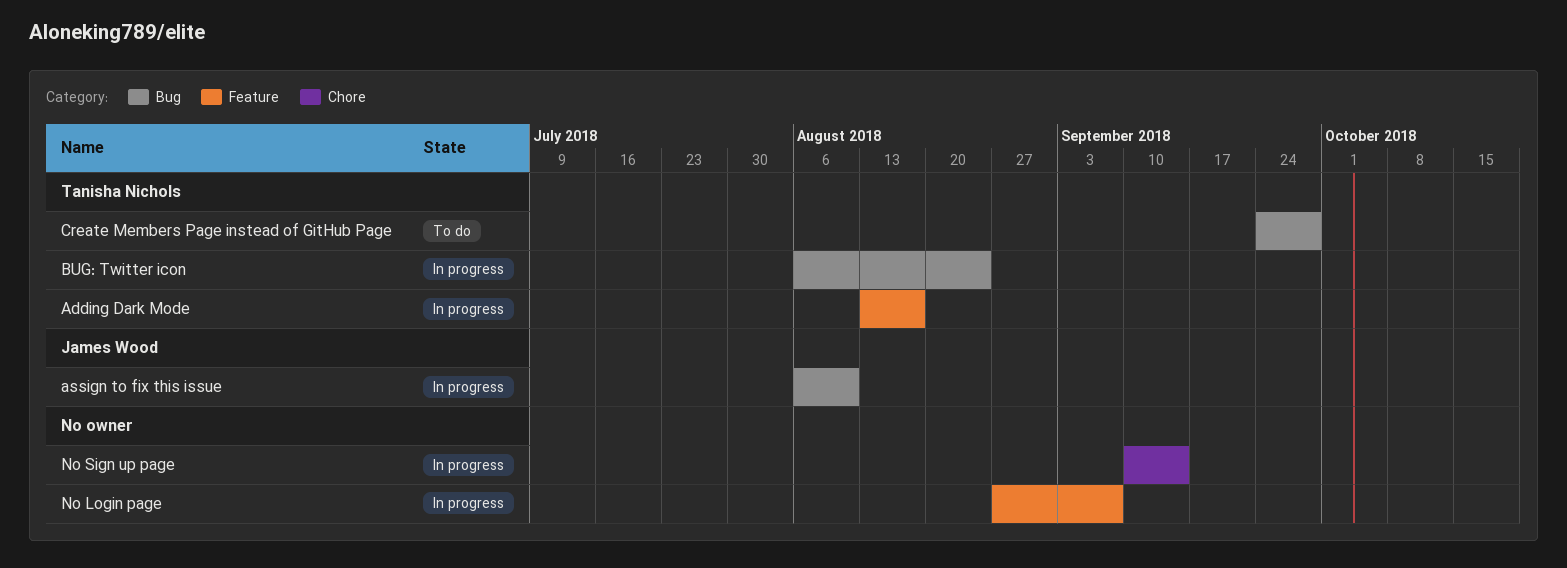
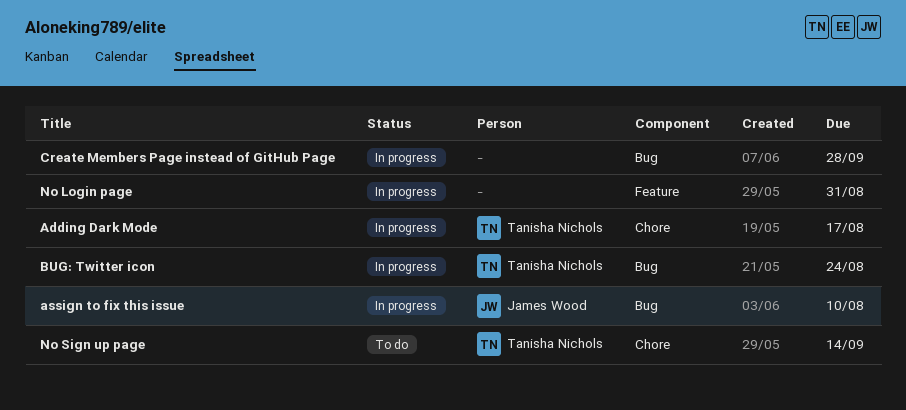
Adding Dark Mode, label: Feature -> Chore
Create Members Page instead of GitHub Page, status: To do -> In progress
Create Members Page instead of GitHub Page, owner: Tanisha Nichols -> none
No Login page, due: Sep 7 -> Aug 31
No Sign up page, status: In progress -> To do
No Sign up page, owner: none -> Tanisha Nichols

